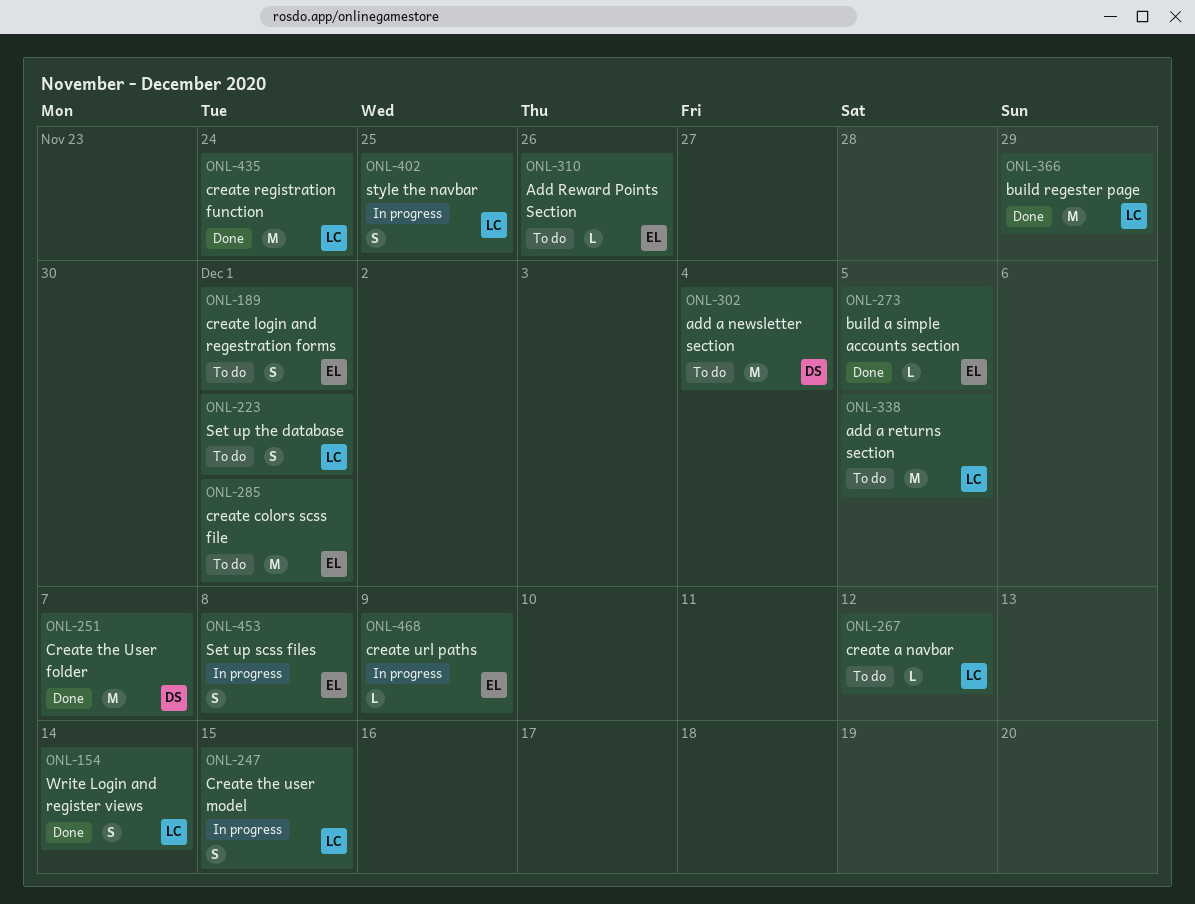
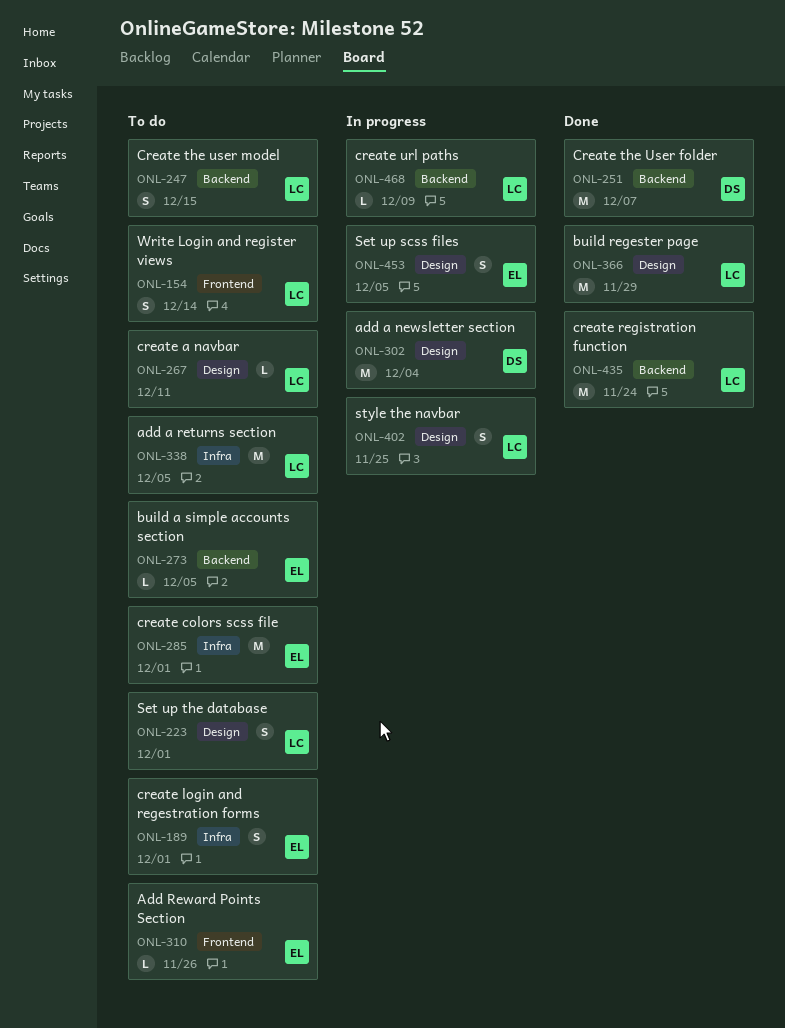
ONL-154, status: Done -> To do
ONL-247, status: In progress -> To do
ONL-267, due: Dec 12 -> Dec 11
ONL-273, status: Done -> To do
ONL-302, status: To do -> In progress
ONL-453, due: Dec 8 -> Dec 5
ONL-468, owner: EL -> LC

